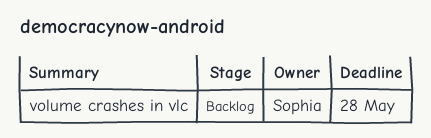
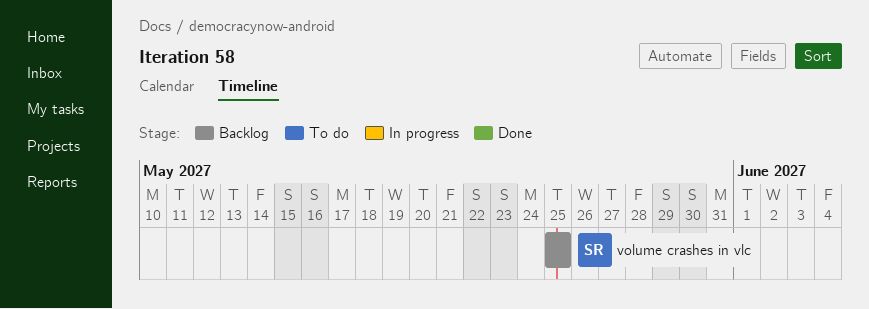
volume crashes in vlc, due: May 28 -> May 25

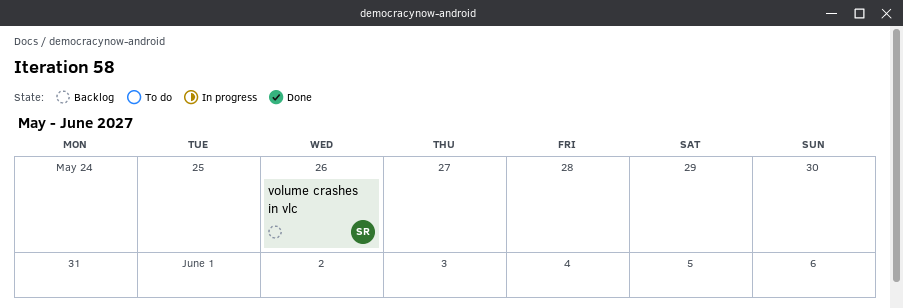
volume crashes in vlc, due: May 25 -> May 26

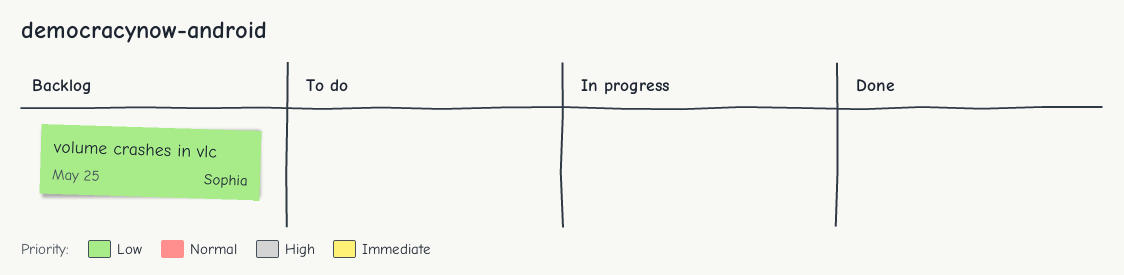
volume crashes in vlc, due: May 26 -> May 25

